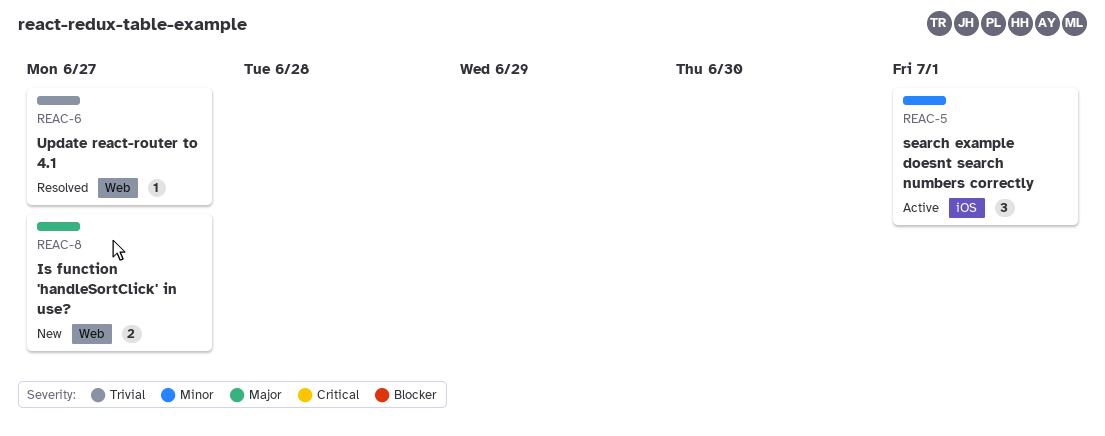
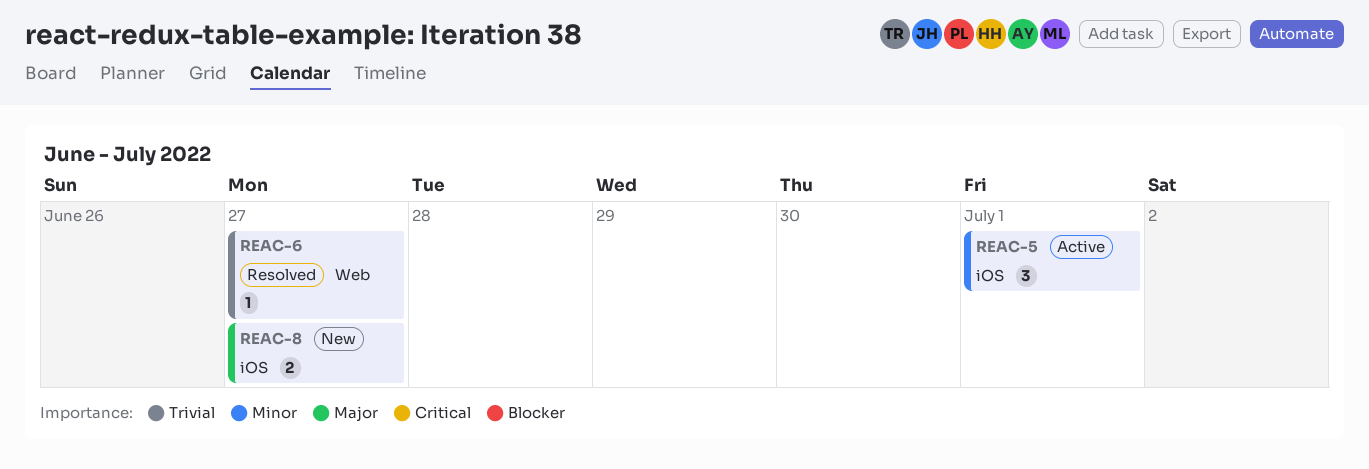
REAC-8, label: Web -> iOS

